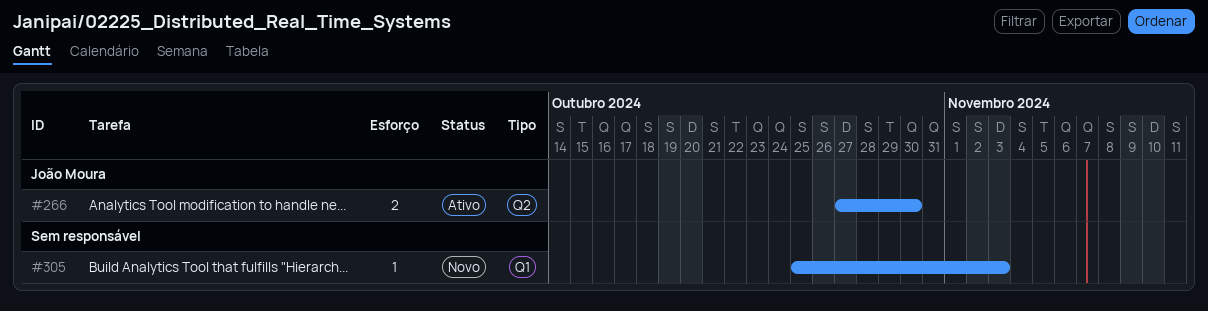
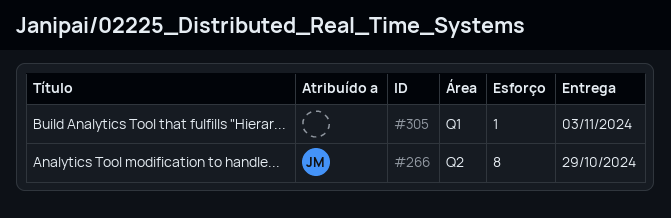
#266, estimate: 2 -> 8
#266, due: Oct 30 -> Oct 29

